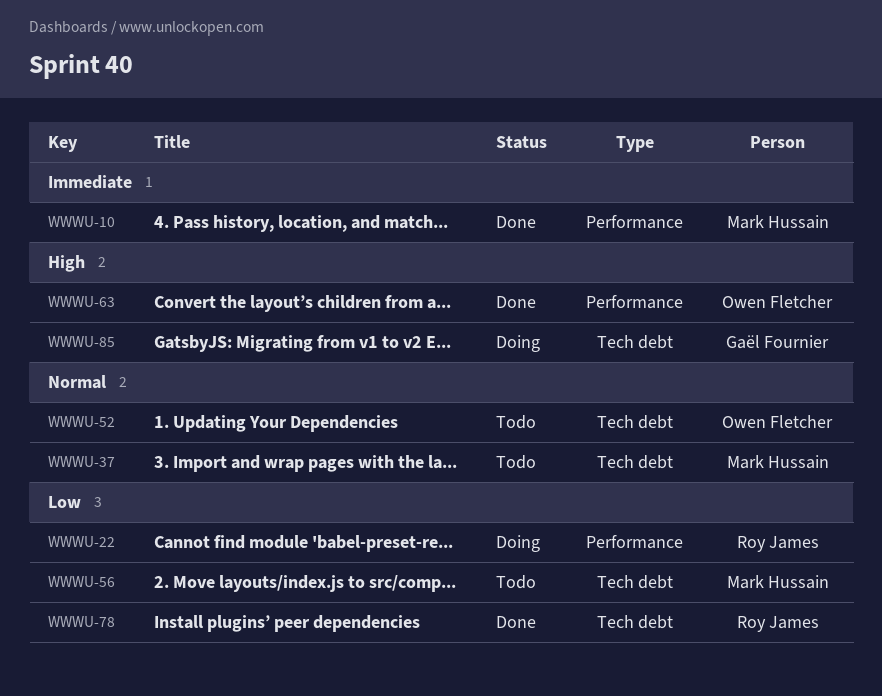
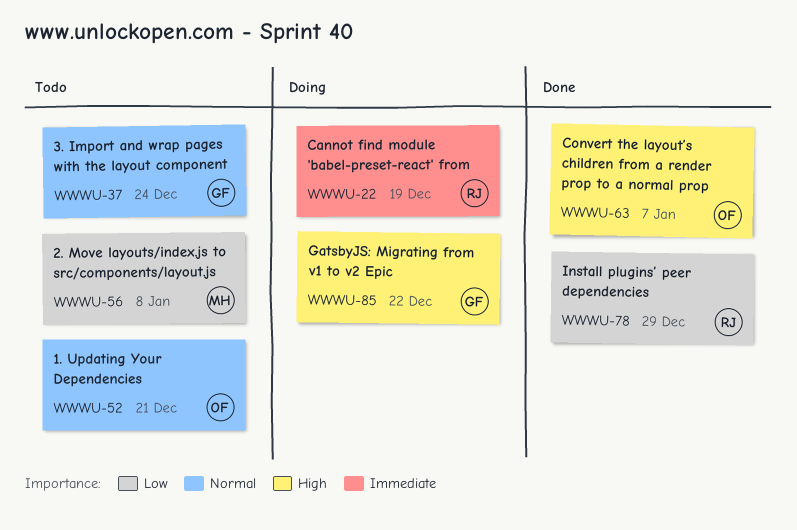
WWWU-10: present -> none
WWWU-22, priority: Low -> Immediate
WWWU-37, owner: Mark Hussain -> Gaël Fournier

